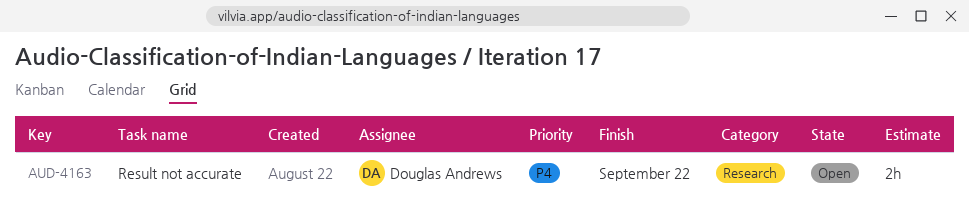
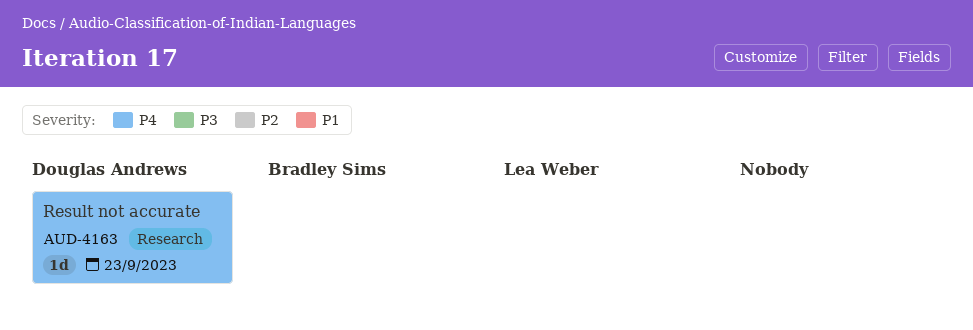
AUD-4163, estimate: 2h -> 1d
AUD-4163, due: Sep 22 -> Sep 23

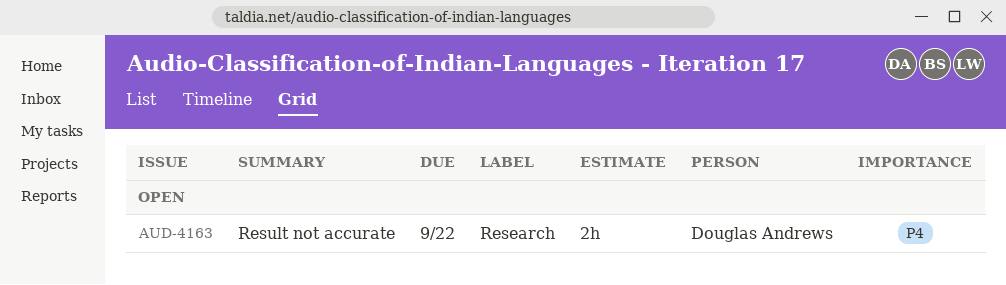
AUD-4163, estimate: 1d -> 2h
AUD-4163, due: Sep 23 -> Sep 22

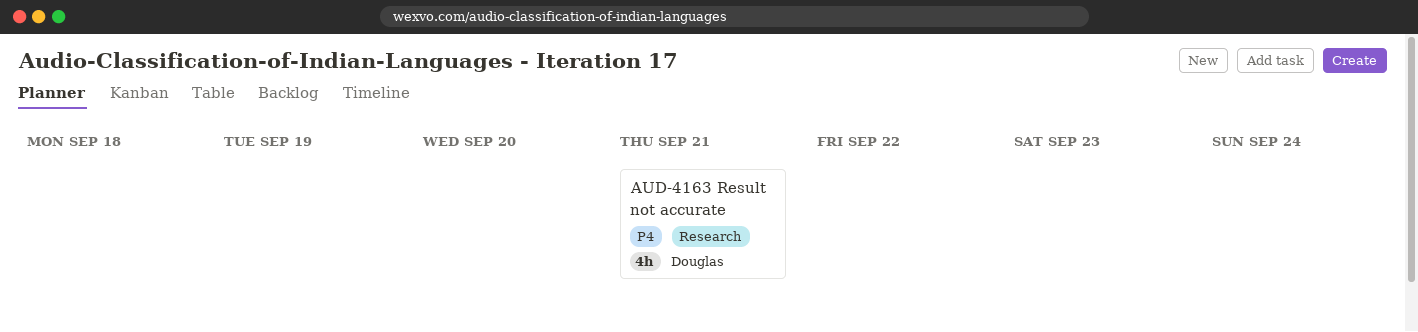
AUD-4163, estimate: 2h -> 4h
AUD-4163, due: Sep 22 -> Sep 21

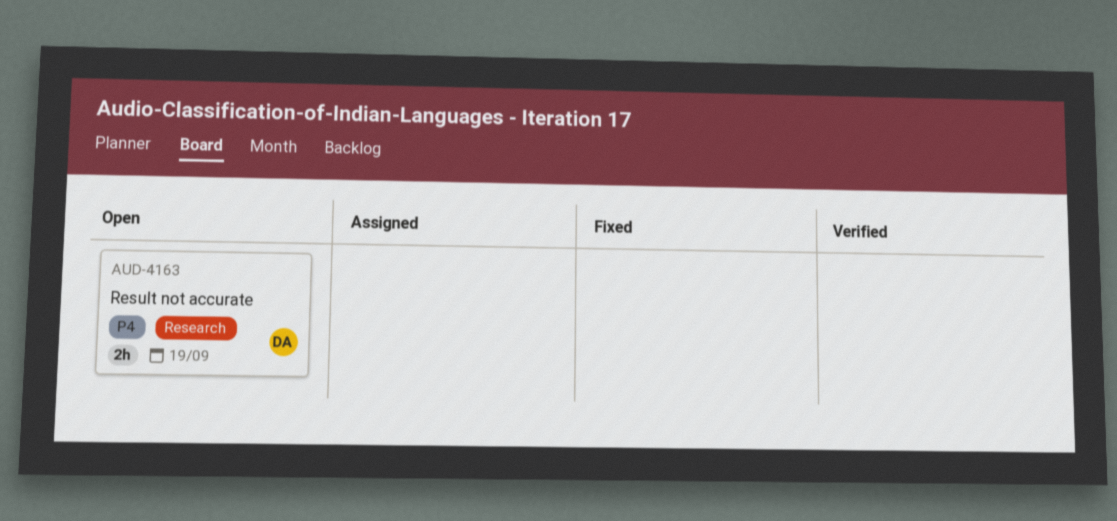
AUD-4163, estimate: 4h -> 2h
AUD-4163, due: Sep 21 -> Sep 19

